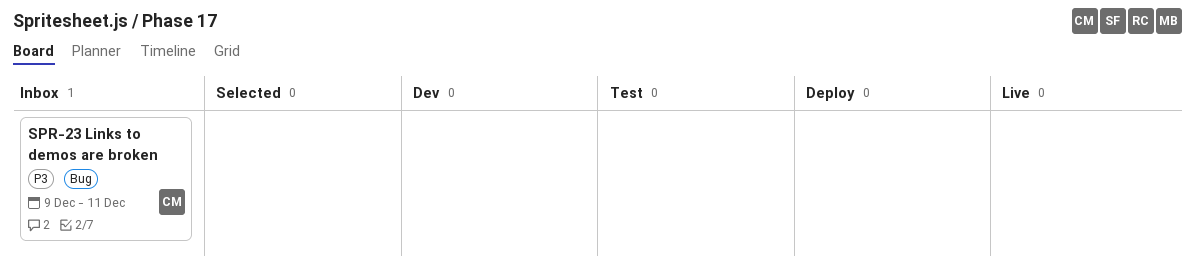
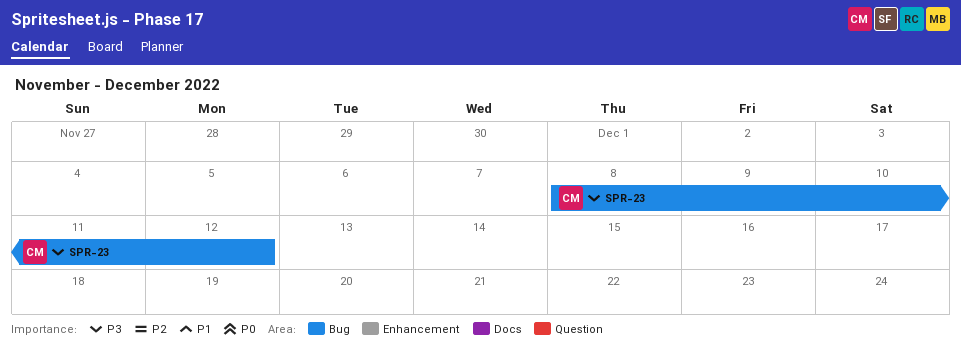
SPR-23, start: Dec 9 -> Dec 8
SPR-23, due: Dec 11 -> Dec 12

